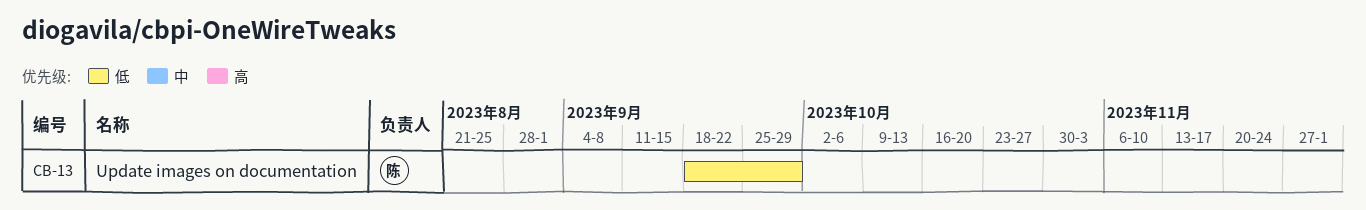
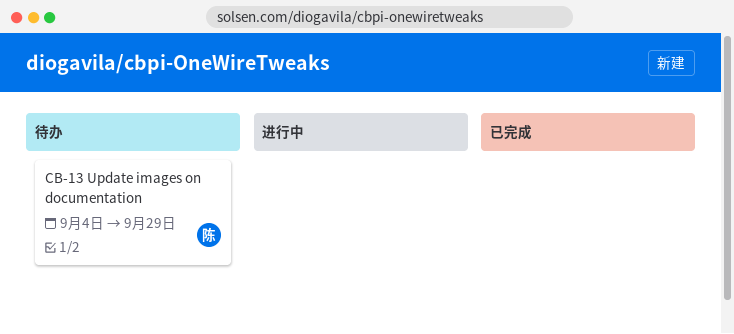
CB-13, start: Sep 18 -> Sep 4

